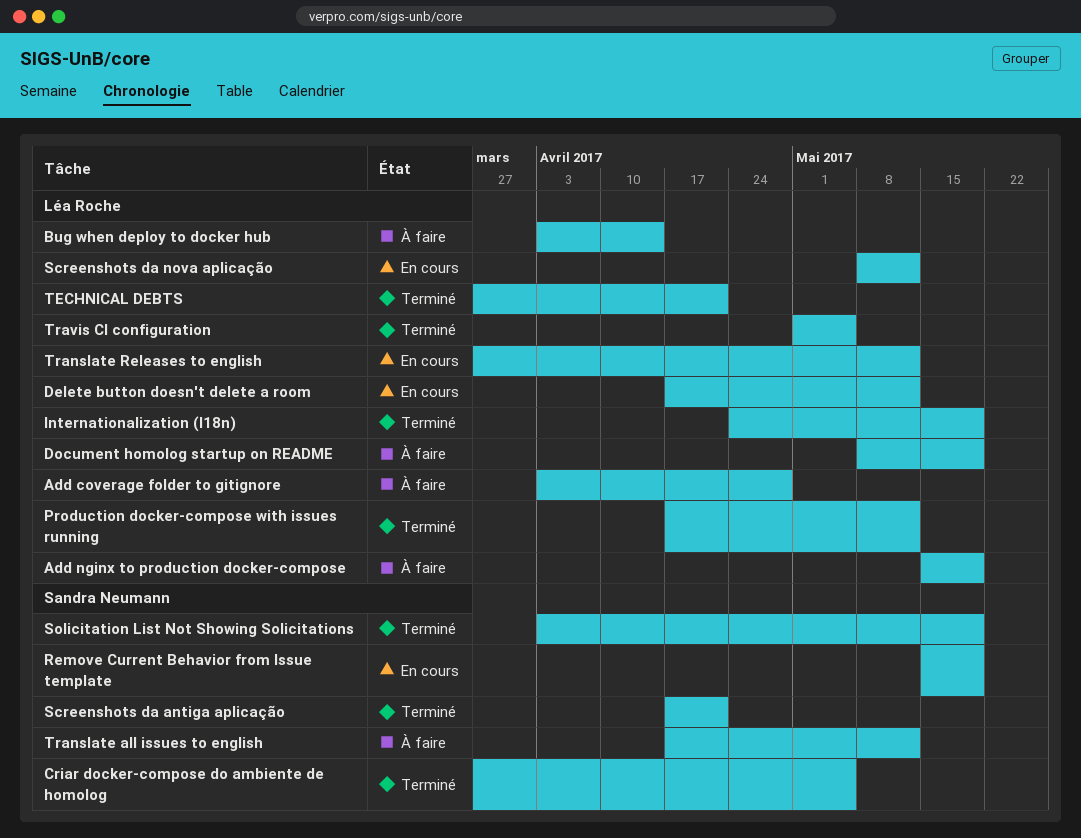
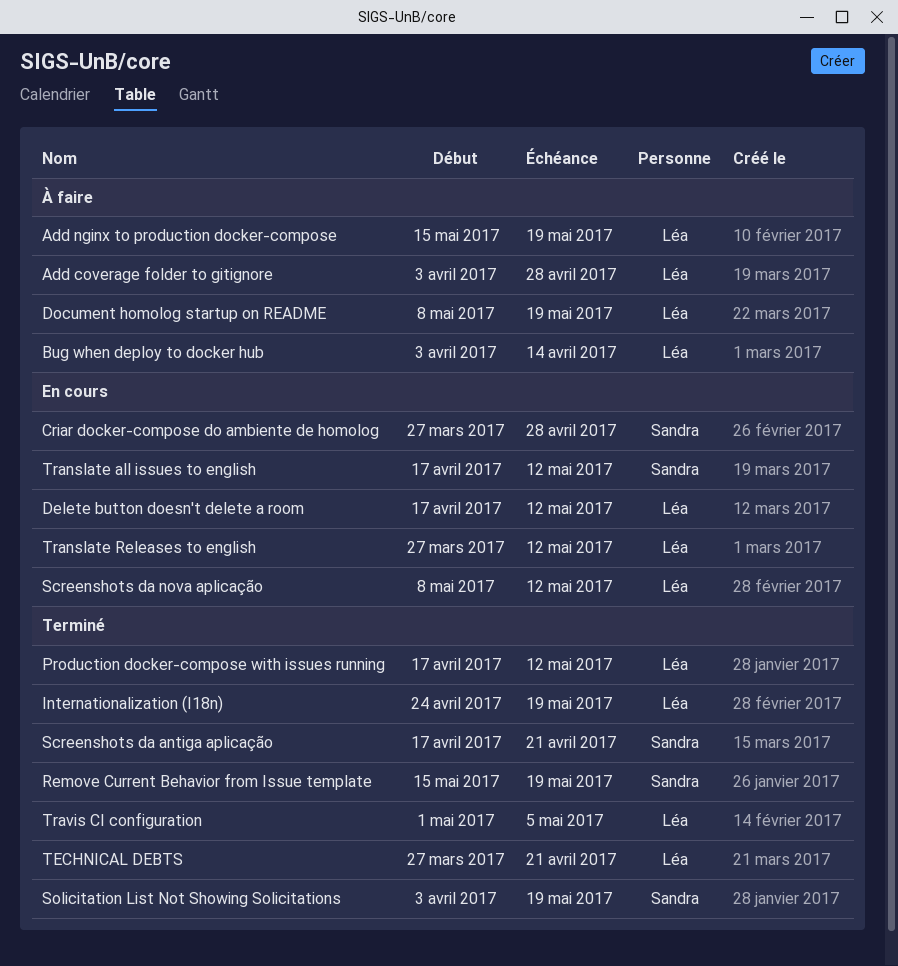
Criar docker-compose do ambiente de homolog, status: Terminé -> En cours
Criar docker-compose do ambiente de homolog, due: May 5 -> Apr 28
Remove Current Behavior from Issue template, status: En cours -> Terminé
Translate all issues to english, status: À faire -> En cours

